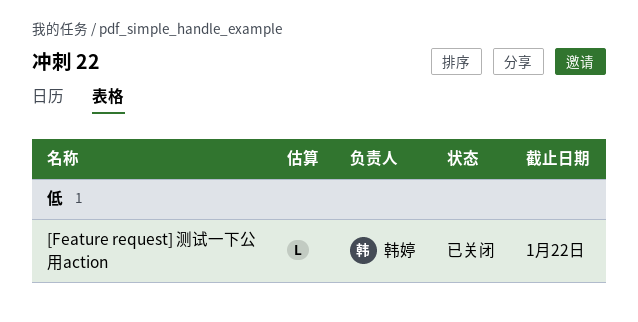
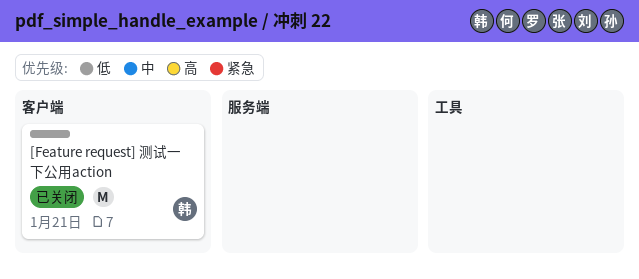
[Feature request] 测试一下公用action, estimate: L -> M
[Feature request] 测试一下公用action, due: Jan 22 -> Jan 21

